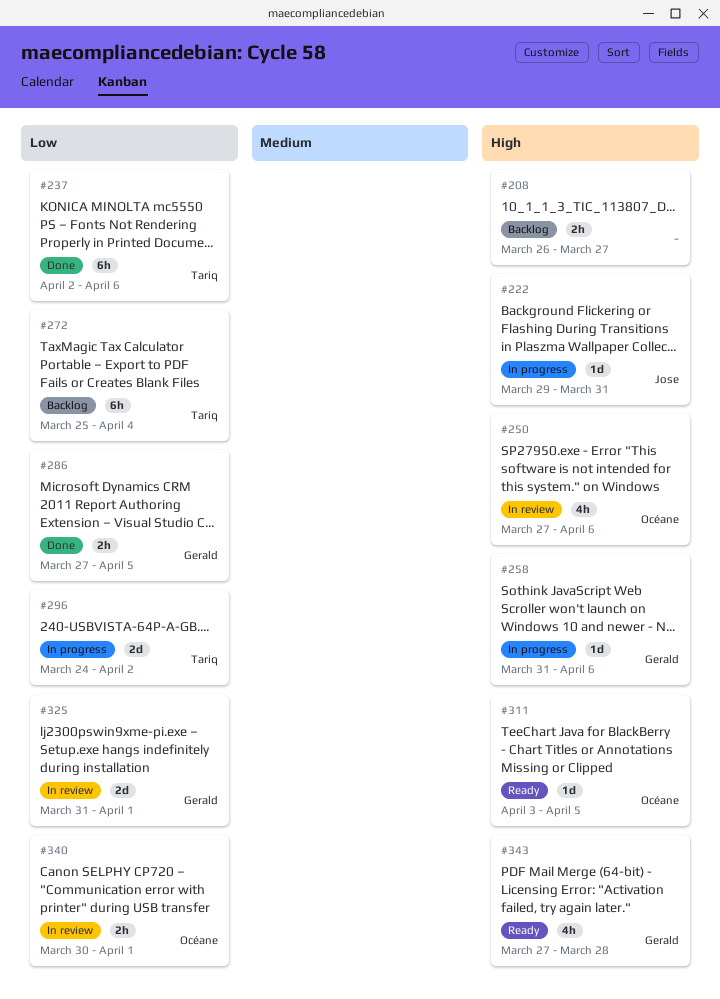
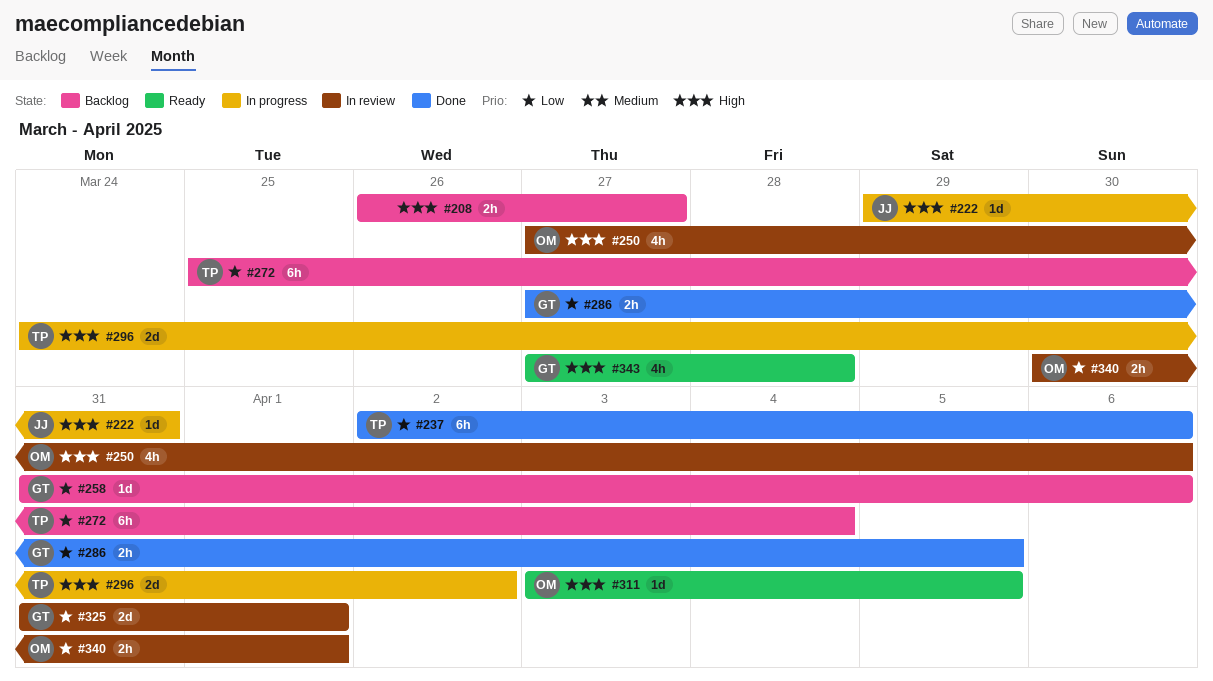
#258, status: In progress -> Backlog
#258, priority: High -> Low
#296, priority: Low -> High

